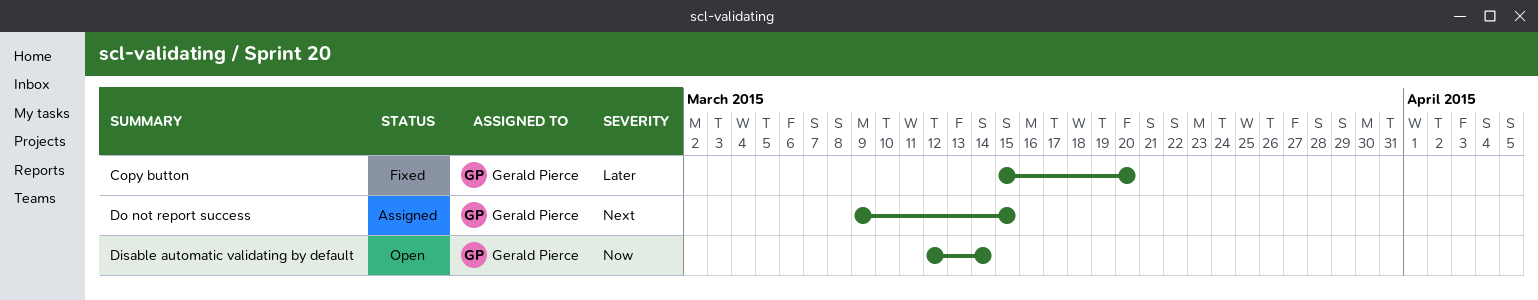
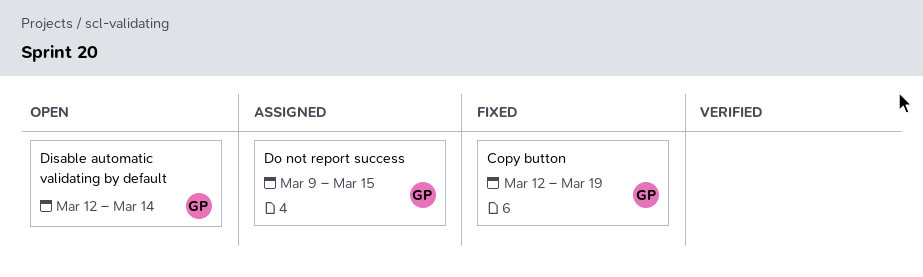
Copy button, start: Mar 15 -> Mar 12
Copy button, due: Mar 20 -> Mar 19

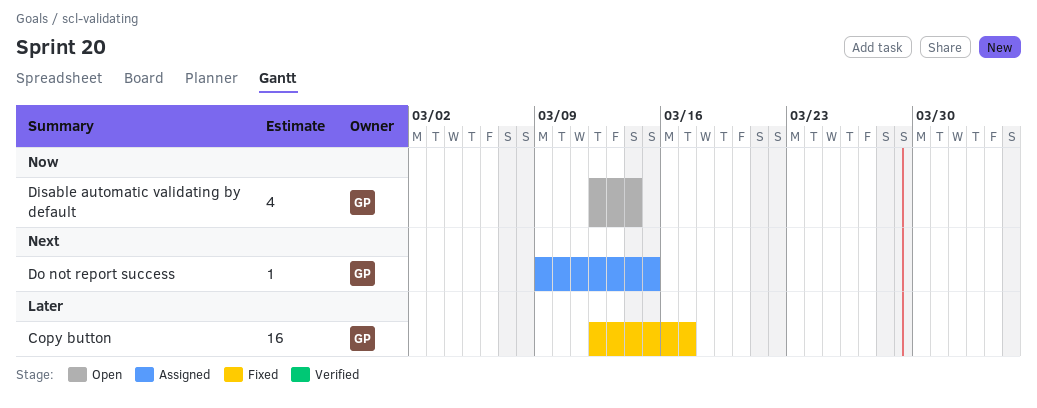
Copy button, due: Mar 19 -> Mar 17

